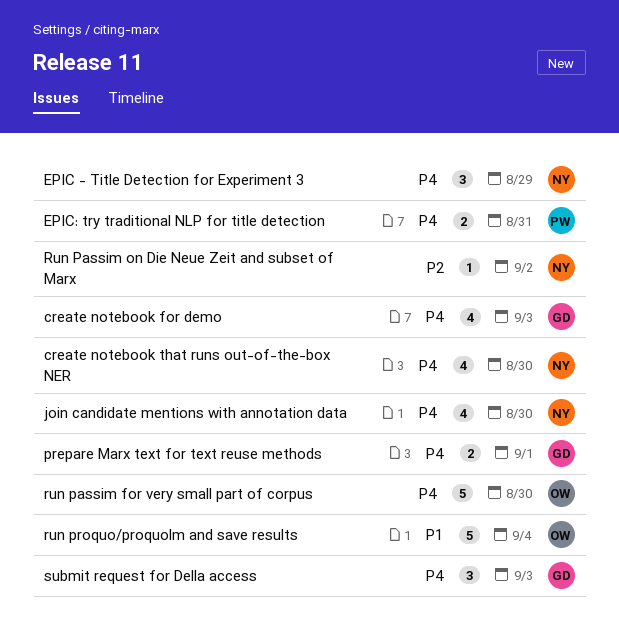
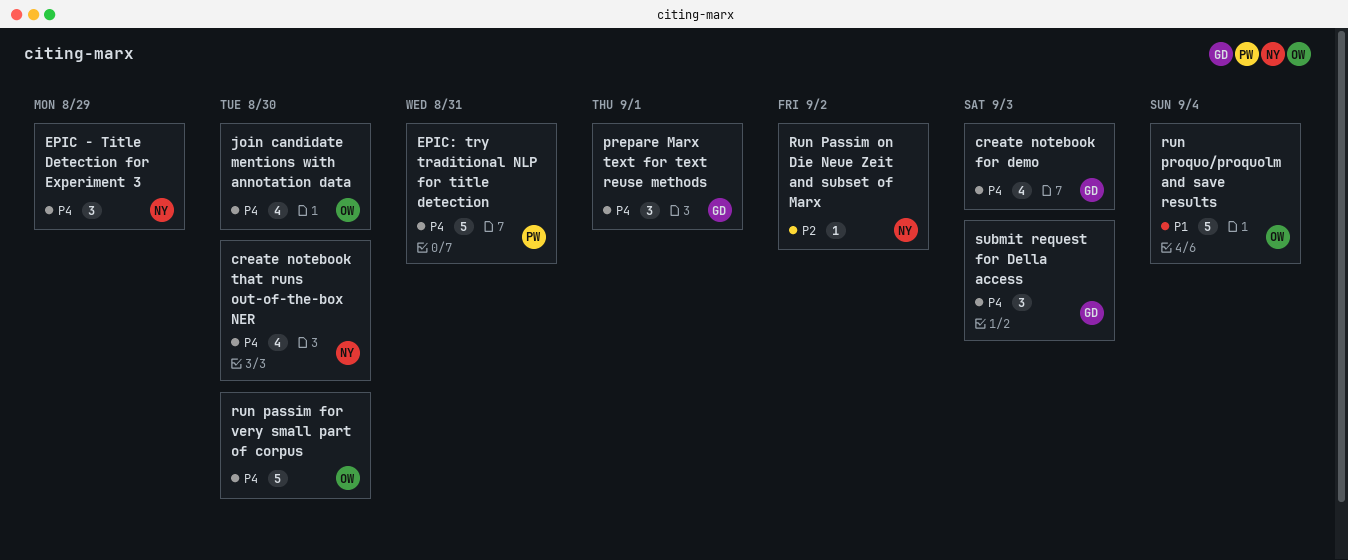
EPIC: try traditional NLP for title detection, estimate: 2 -> 5
join candidate mentions with annotation data, owner: NY -> OW
prepare Marx text for text reuse methods, estimate: 2 -> 3

